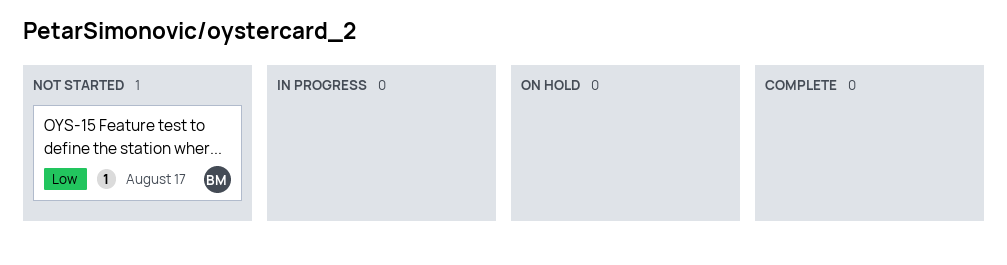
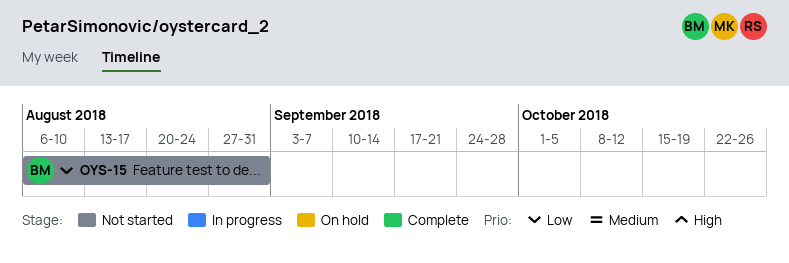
OYS-15, due: Aug 17 -> Aug 31

